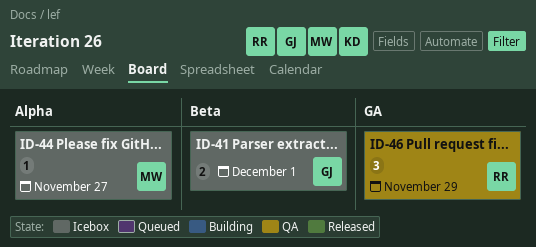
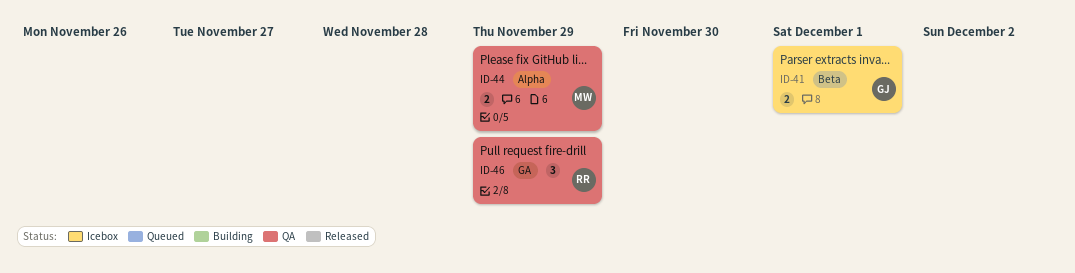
ID-44, status: Icebox -> QA
ID-44, estimate: 1 -> 2
ID-44, due: Nov 27 -> Nov 29

